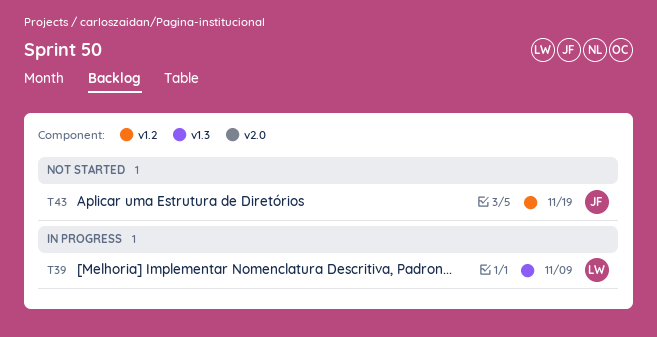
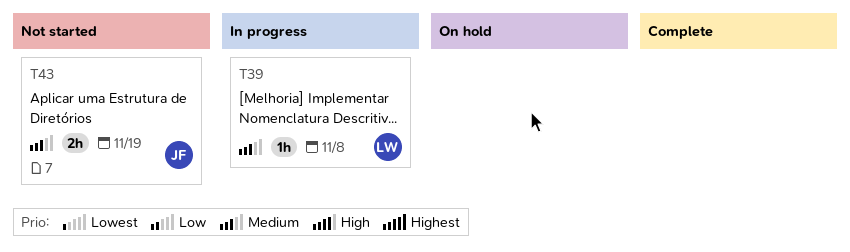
T39, due: Nov 9 -> Nov 8

